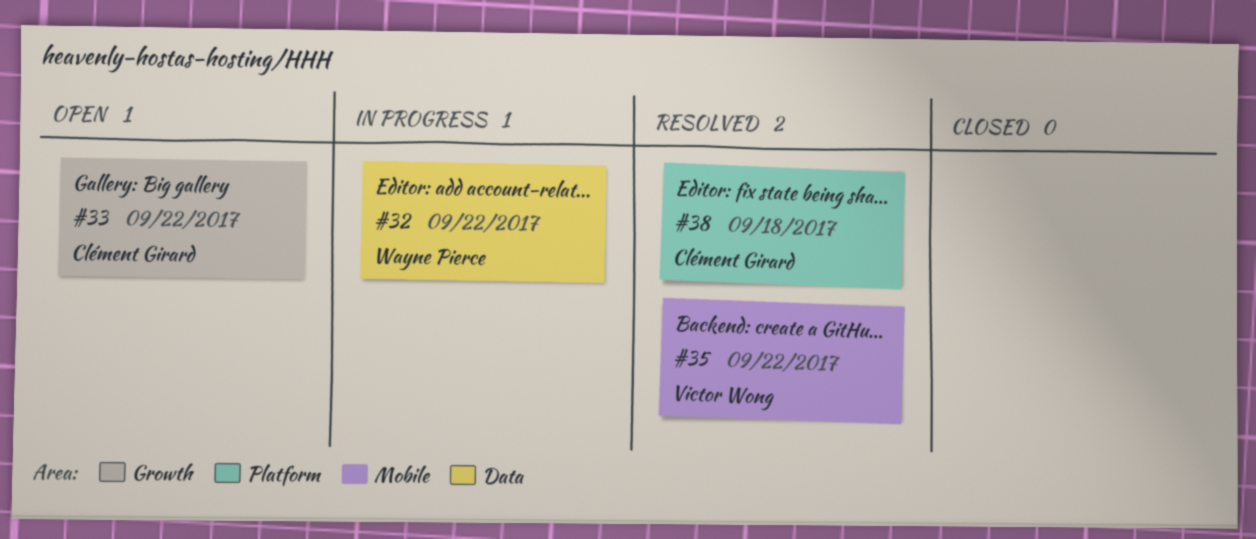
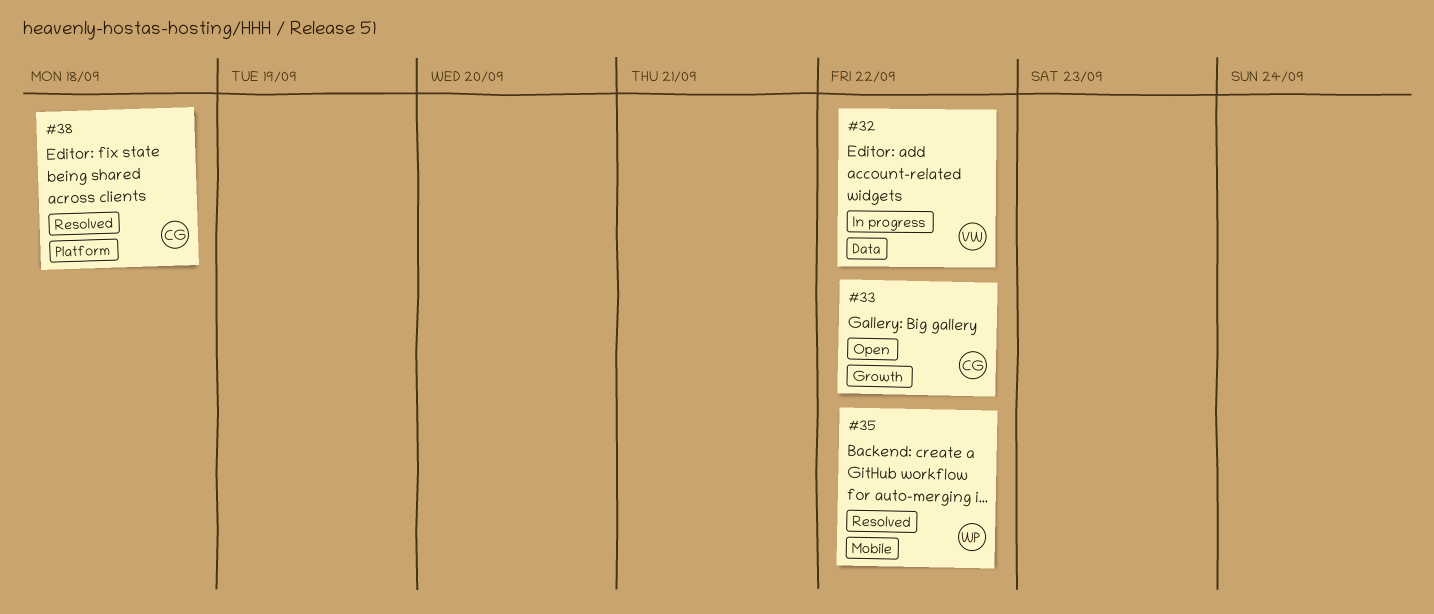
#32, owner: Wayne Pierce -> Victor Wong
#35, owner: Victor Wong -> Wayne Pierce

